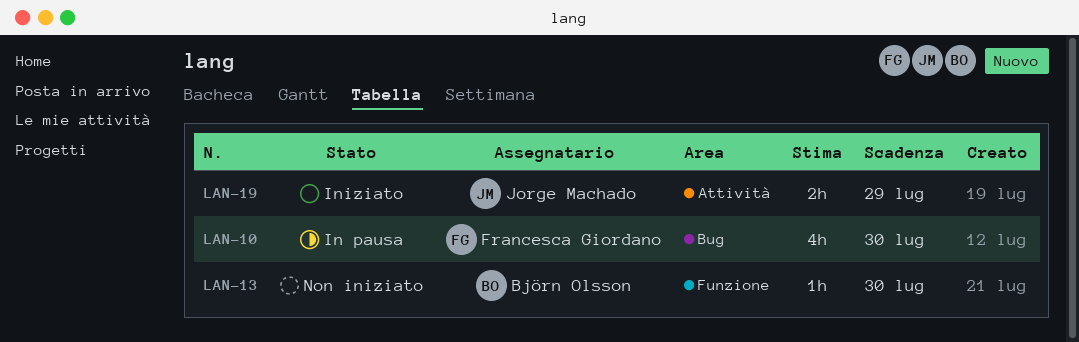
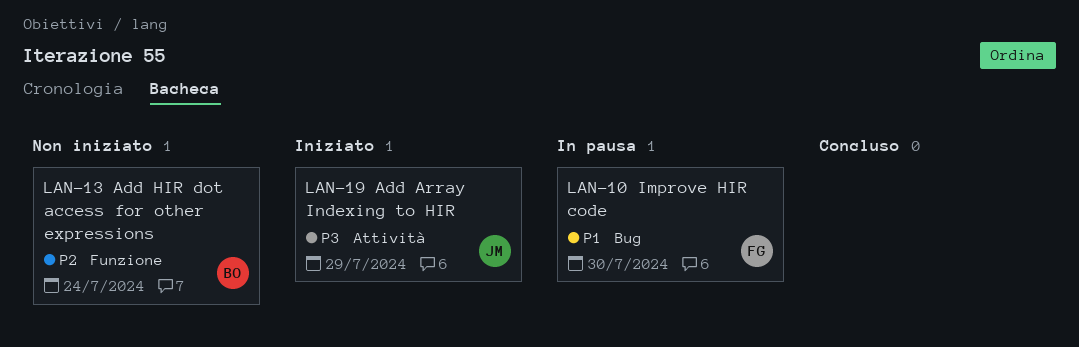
LAN-13, due: Jul 30 -> Jul 24

